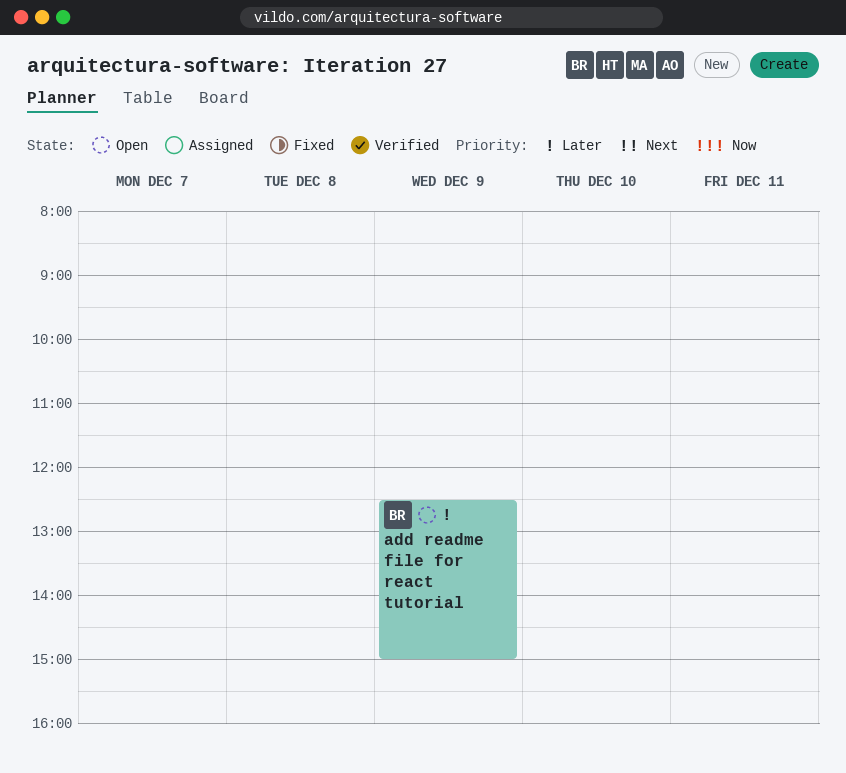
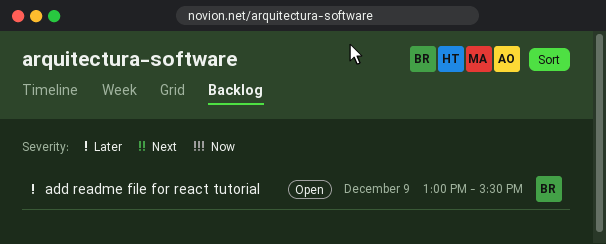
add readme file for react tutorial, begins: 12:30 -> 13:00
add readme file for react tutorial, ends: 15:00 -> 15:30

